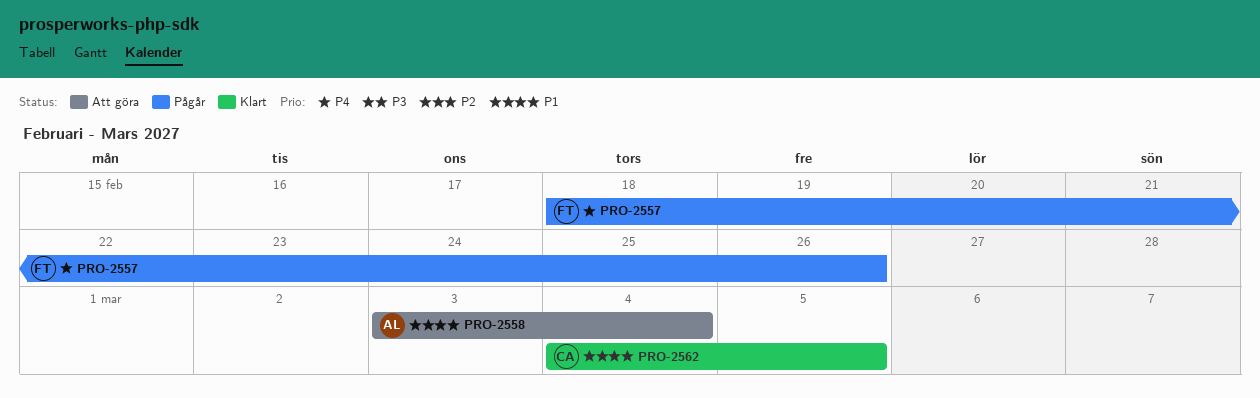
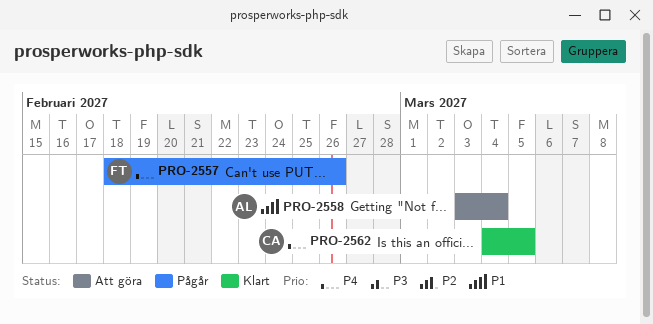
PRO-2562, priority: P1 -> P4

